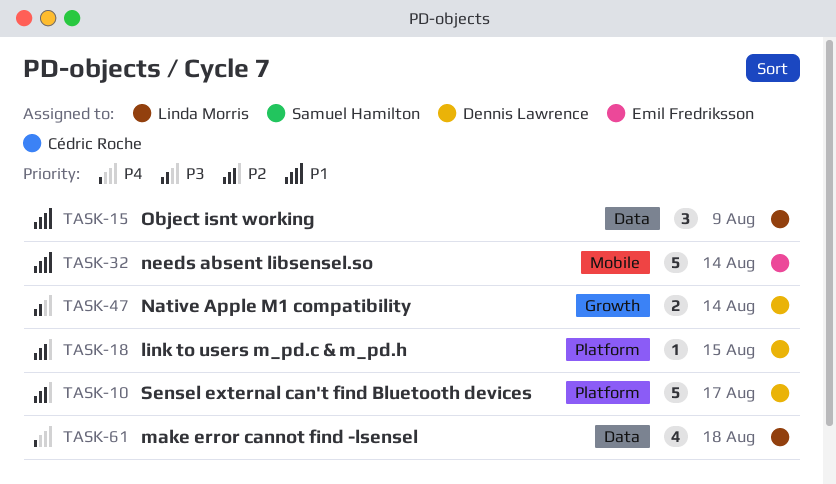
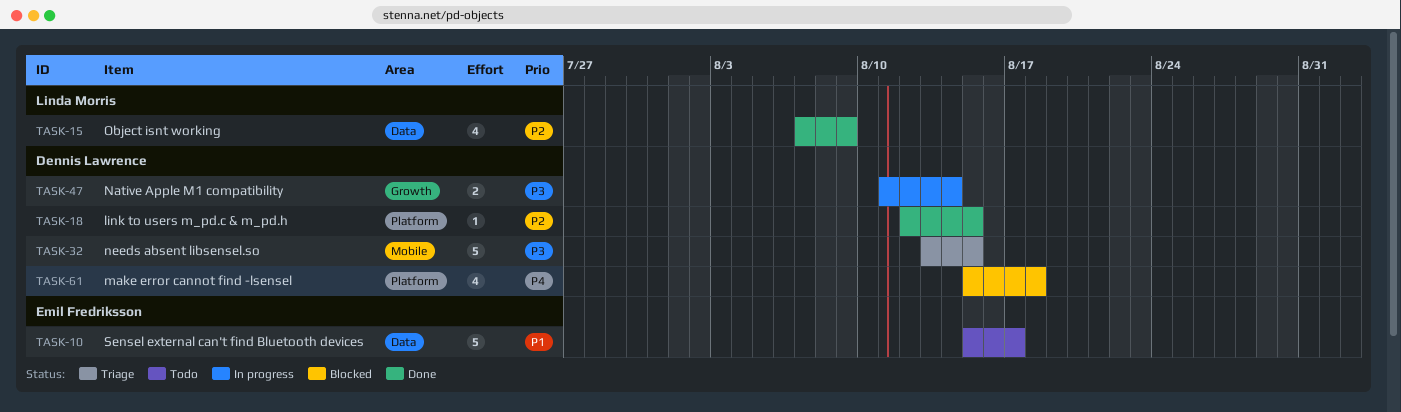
TASK-10, owner: Dennis Lawrence -> Emil Fredriksson
TASK-10, priority: P2 -> P1
TASK-10, label: Platform -> Data
TASK-15, priority: P1 -> P2
TASK-15, estimate: 3 -> 4
TASK-32, owner: Emil Fredriksson -> Dennis Lawrence
TASK-32, priority: P1 -> P3
TASK-32, due: Aug 14 -> Aug 15
TASK-61, owner: Linda Morris -> Dennis Lawrence
TASK-61, label: Data -> Platform

